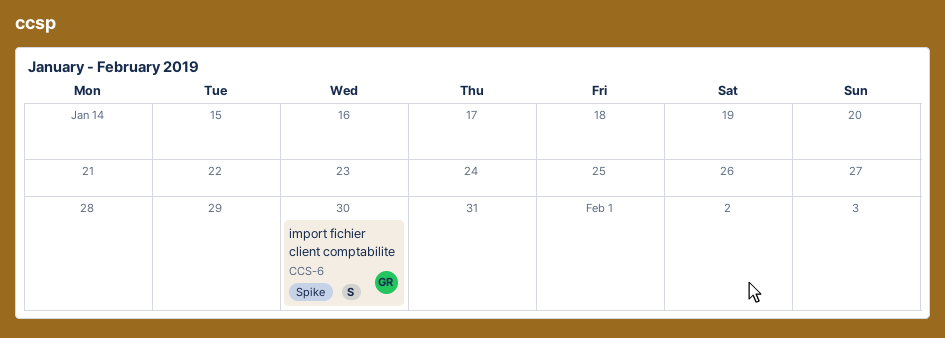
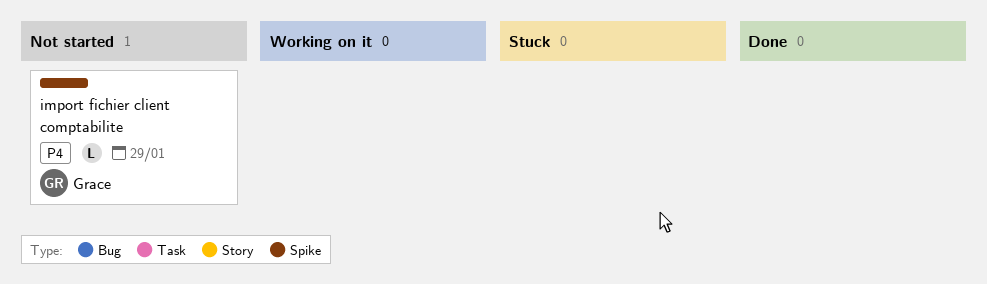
import fichier client comptabilite, estimate: S -> L
import fichier client comptabilite, due: Jan 30 -> Jan 29

